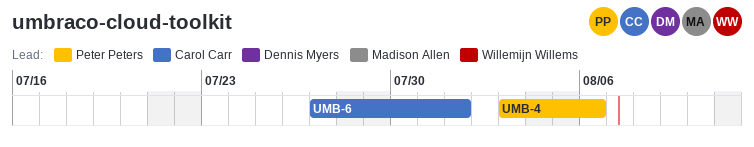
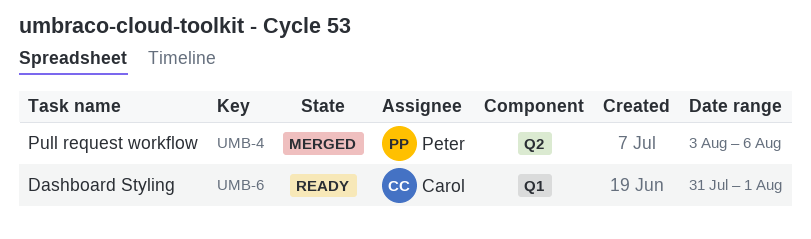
UMB-6, start: Jul 27 -> Jul 31

